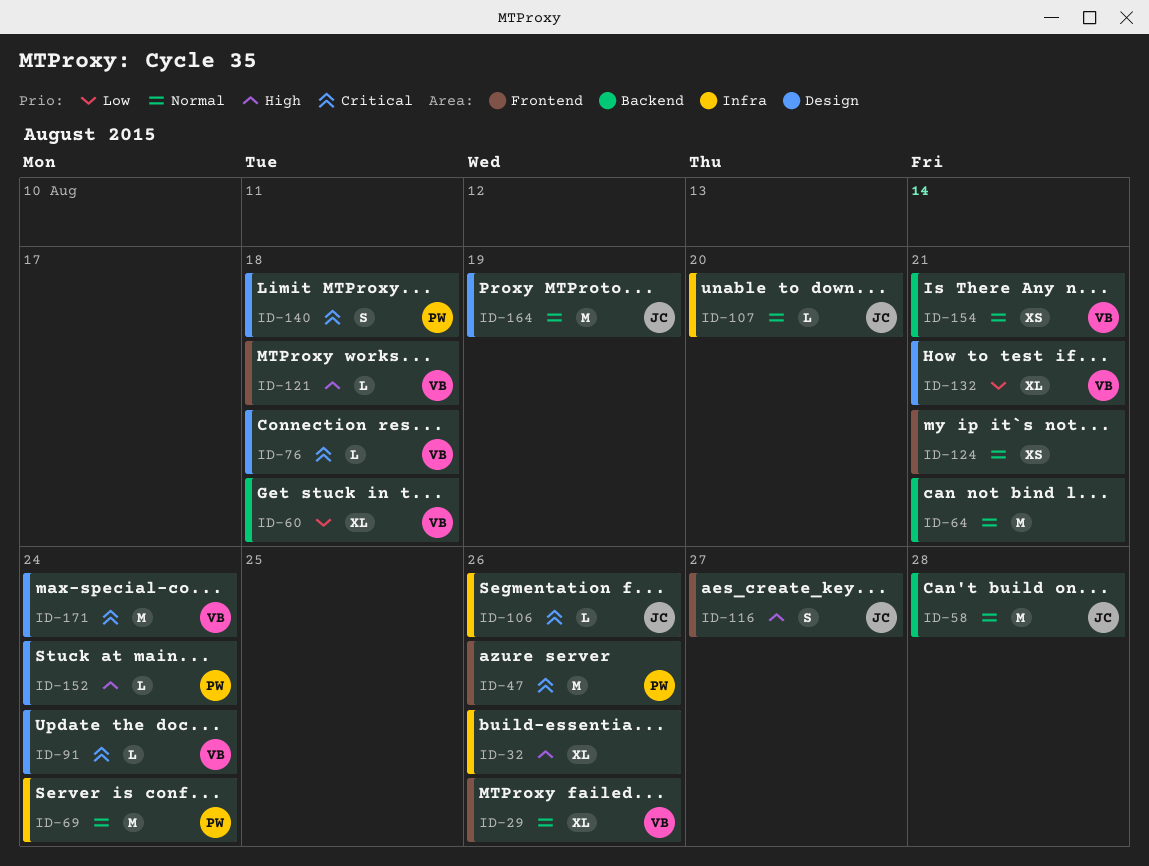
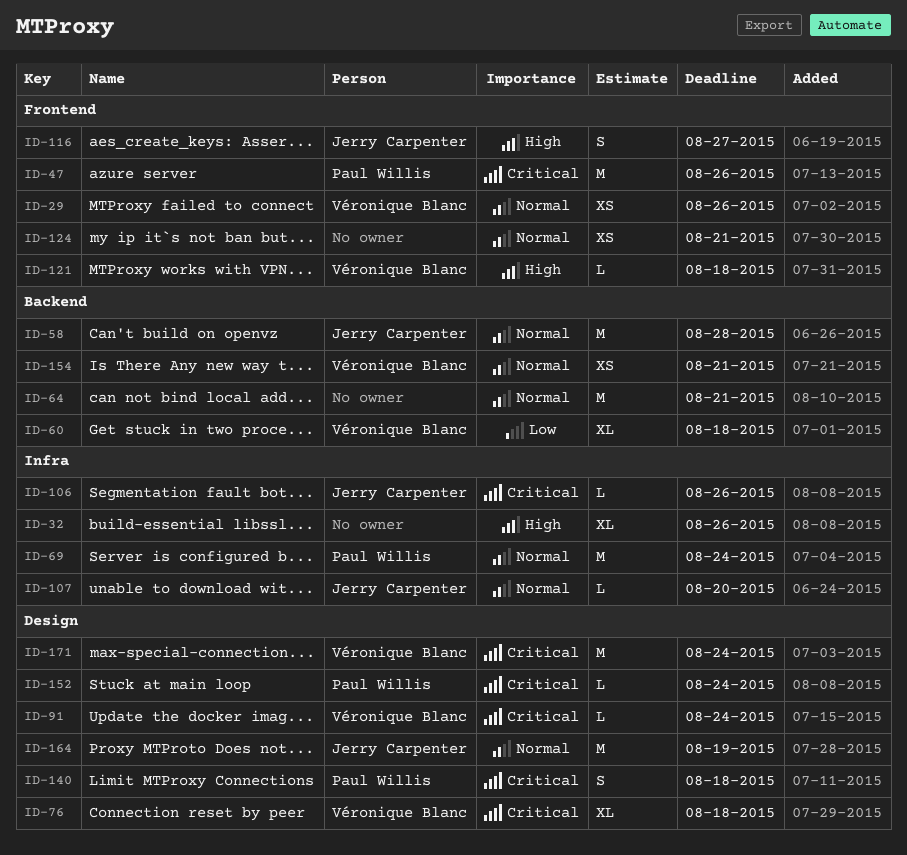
ID-29, estimate: XL -> XS
ID-76, estimate: L -> XL
ID-132: present -> none
ID-152, priority: High -> Critical

